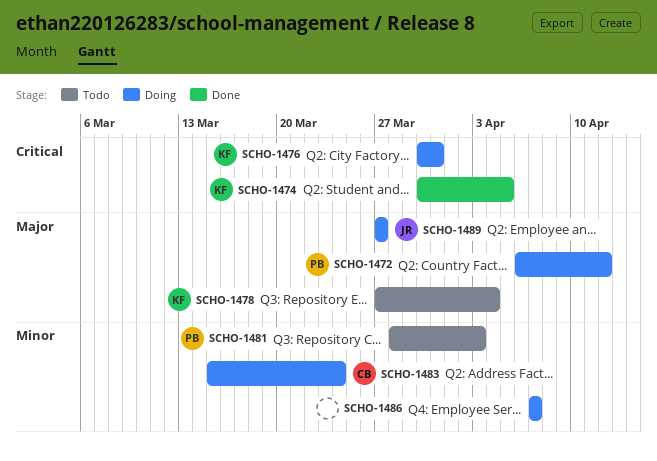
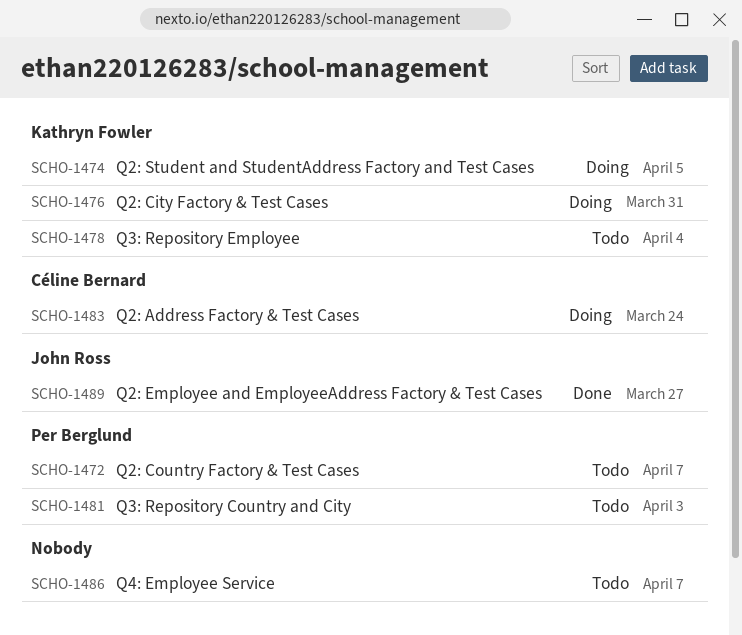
SCHO-1472, status: Doing -> Todo
SCHO-1472, due: Apr 12 -> Apr 7
SCHO-1474, status: Done -> Doing
SCHO-1486, status: Doing -> Todo
SCHO-1489, status: Doing -> Done

